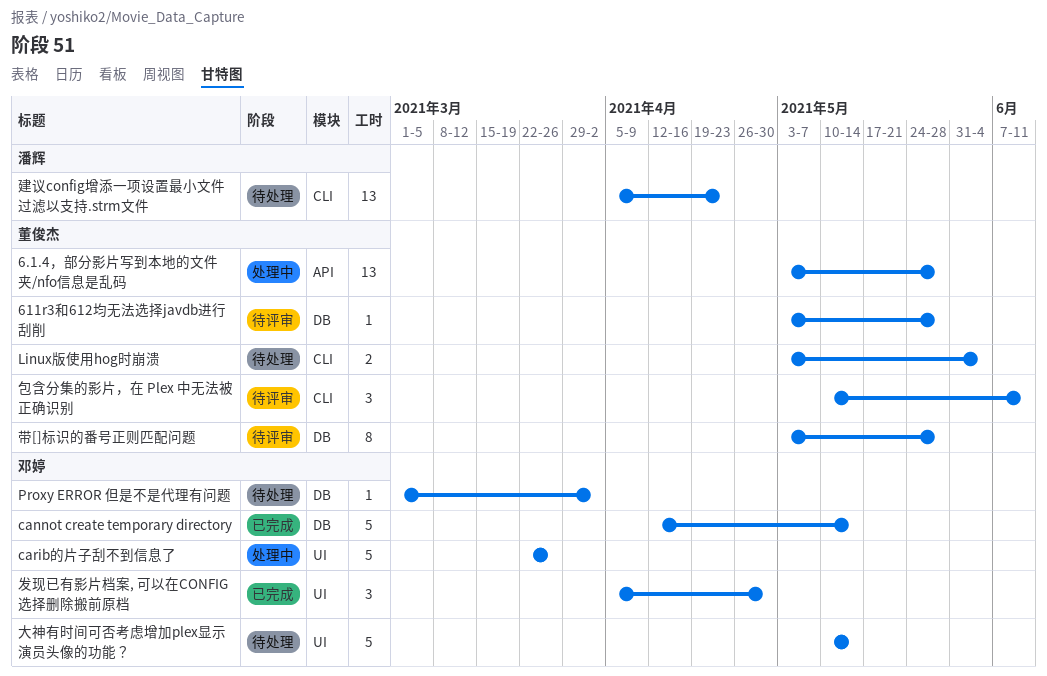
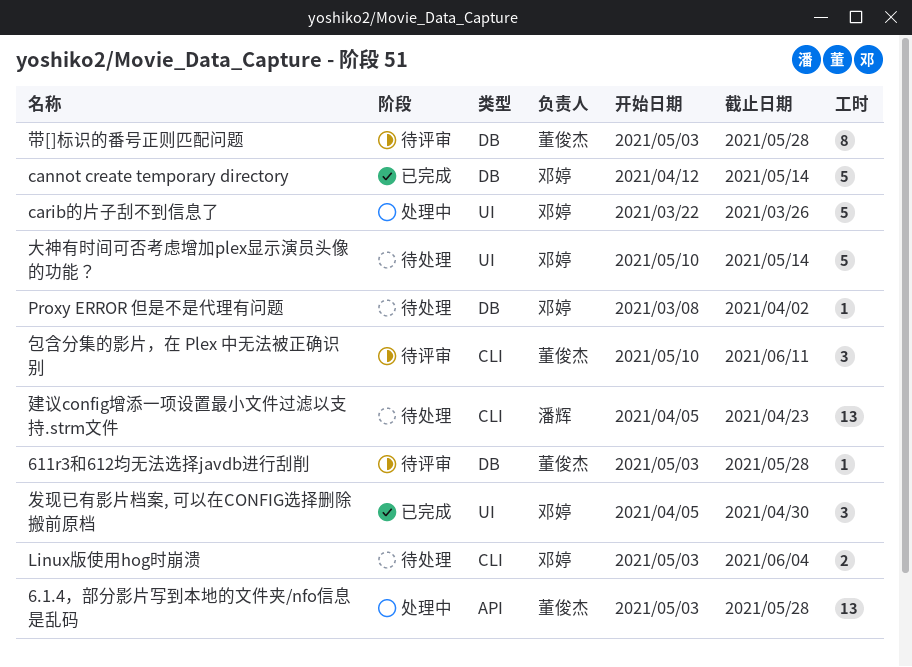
Linux版使用hog时崩溃, owner: 董俊杰 -> 邓婷
Proxy ERROR 但是不是代理有问题, start: Mar 1 -> Mar 8

